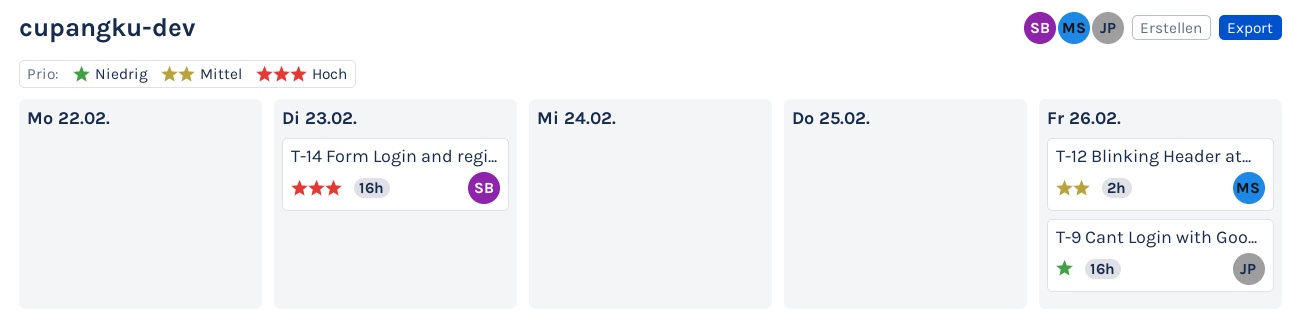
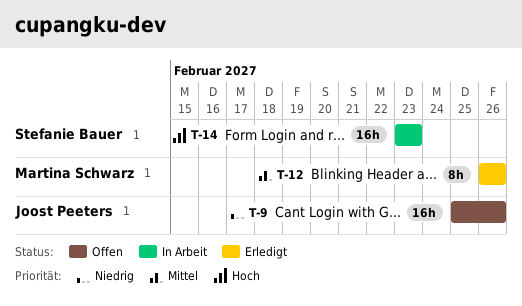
T-12, estimate: 2h -> 8h

